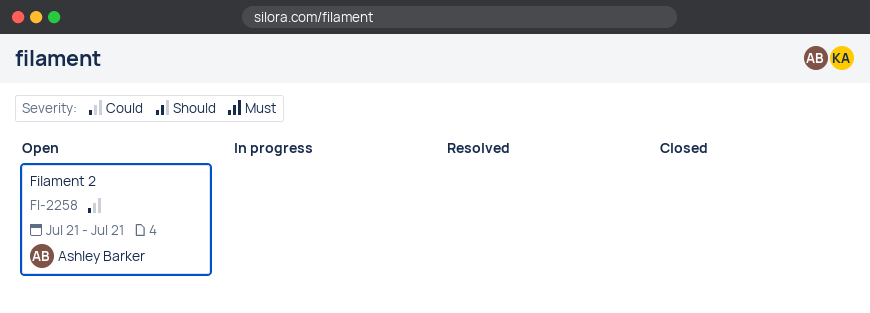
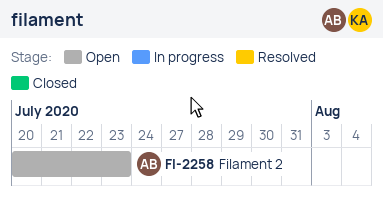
FI-2258, start: Jul 21 -> Jul 20
FI-2258, due: Jul 21 -> Jul 23

